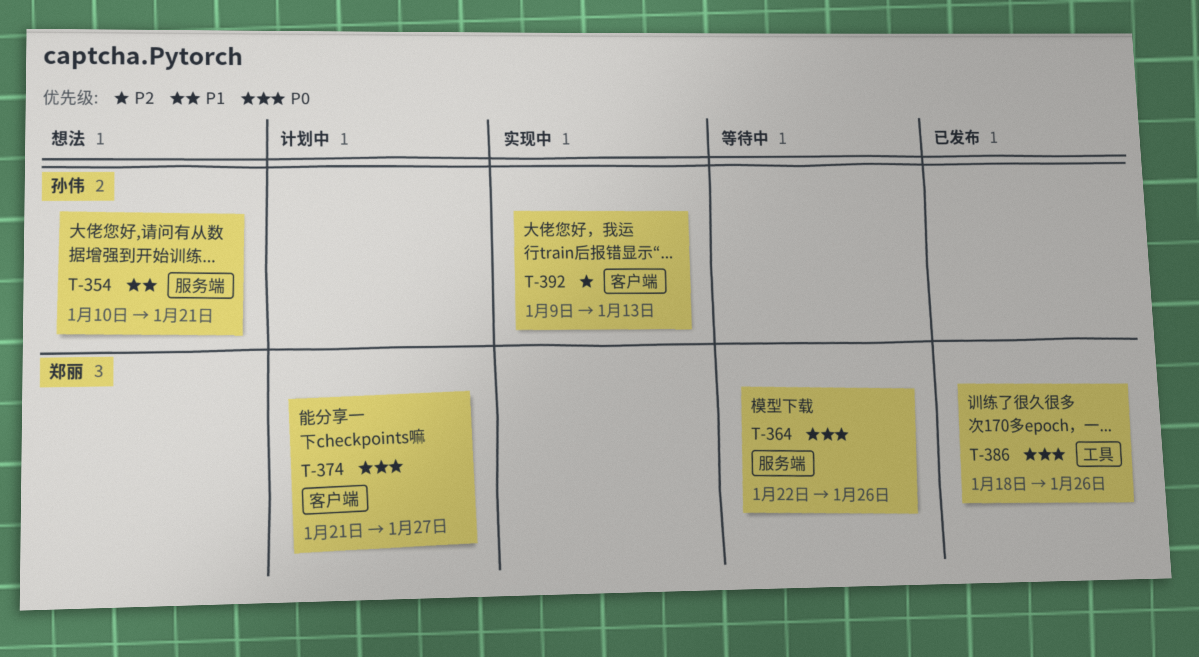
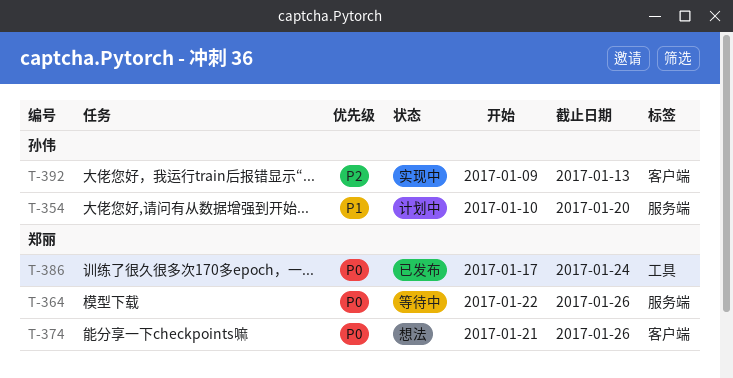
T-354, status: 想法 -> 计划中
T-354, due: Jan 21 -> Jan 20
T-374, status: 计划中 -> 想法
T-374, due: Jan 27 -> Jan 26
T-386, start: Jan 18 -> Jan 17
T-386, due: Jan 26 -> Jan 24

